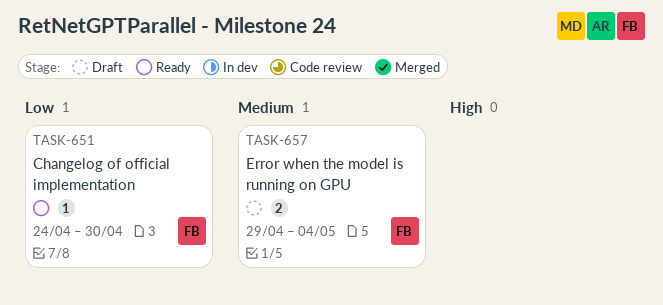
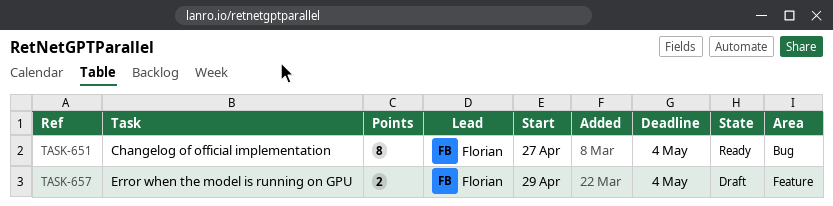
TASK-651, estimate: 1 -> 8
TASK-651, start: Apr 24 -> Apr 27
TASK-651, due: Apr 30 -> May 4

